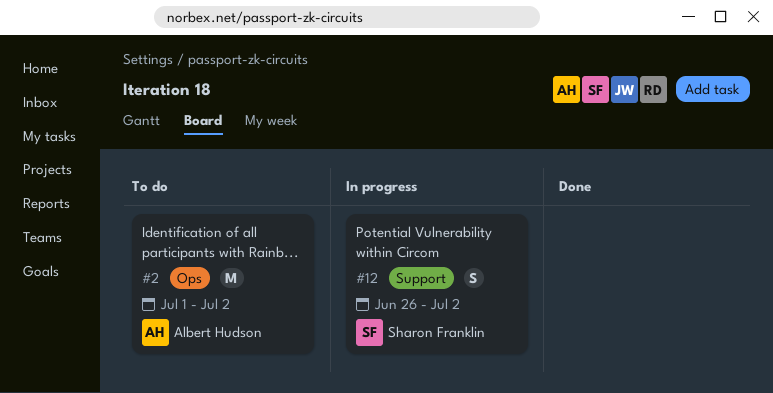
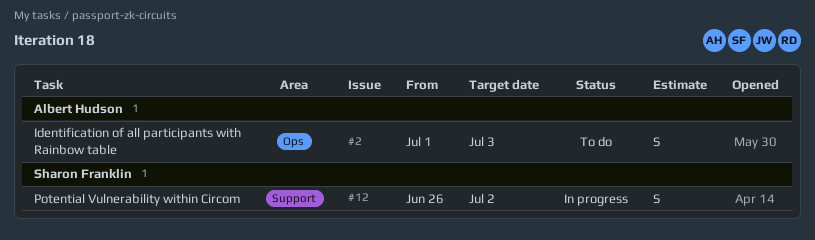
#2, estimate: M -> S
#2, due: Jul 2 -> Jul 3

